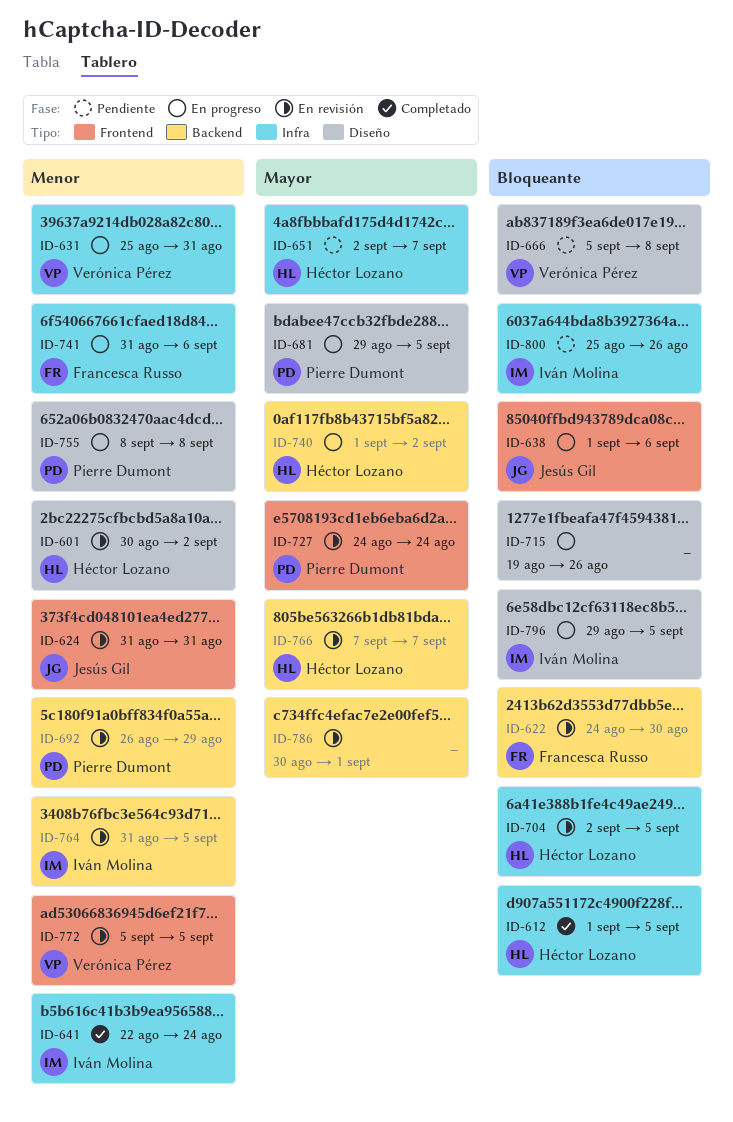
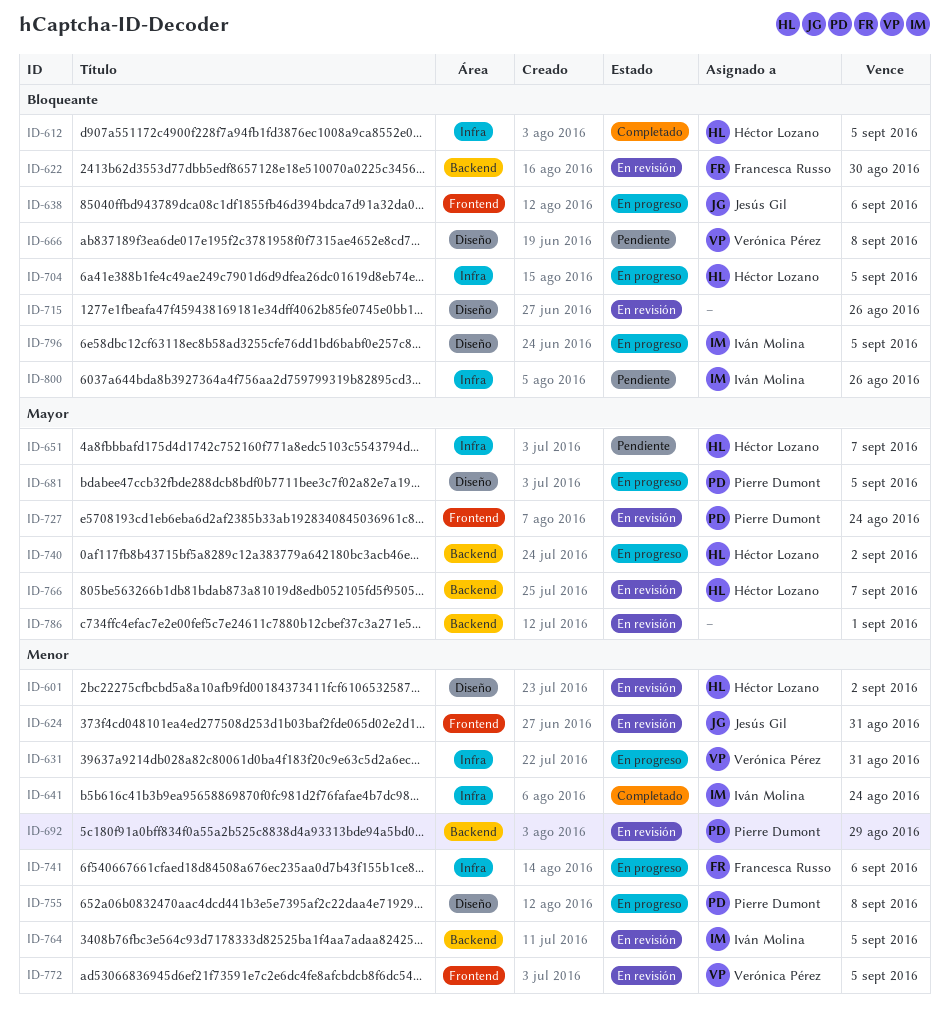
ID-704, status: En revisión -> En progreso
ID-715, status: En progreso -> En revisión

